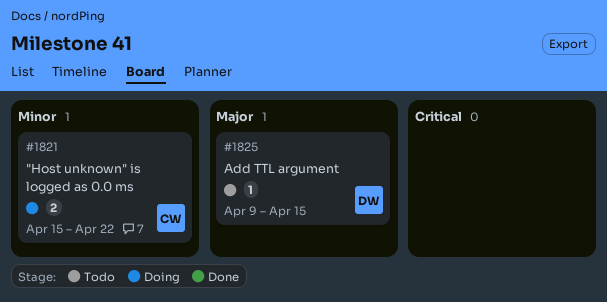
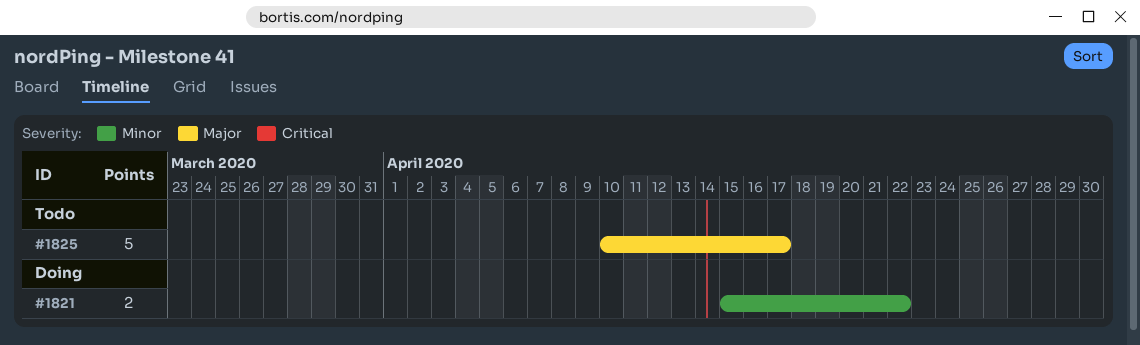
#1825, estimate: 1 -> 5
#1825, start: Apr 9 -> Apr 10
#1825, due: Apr 15 -> Apr 17

